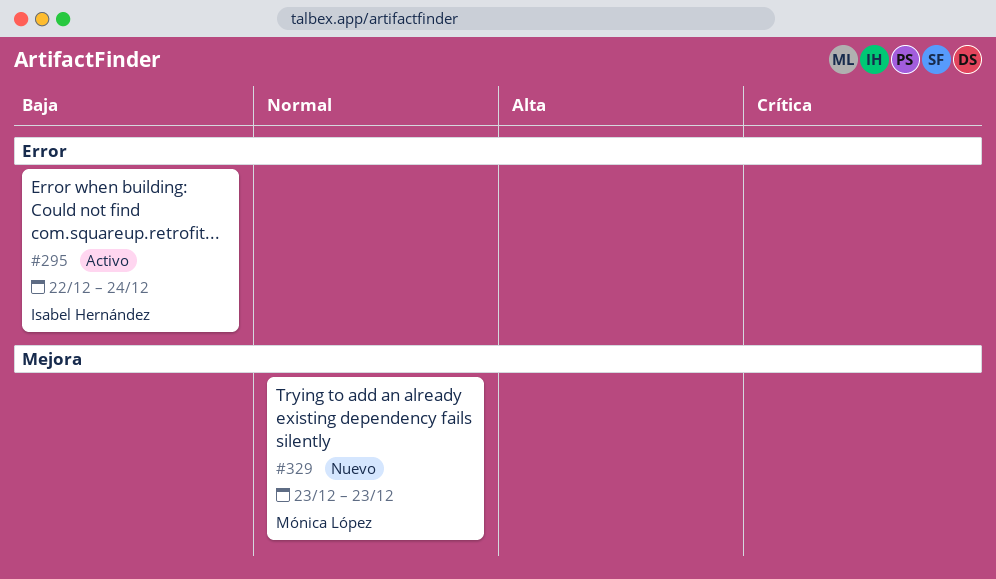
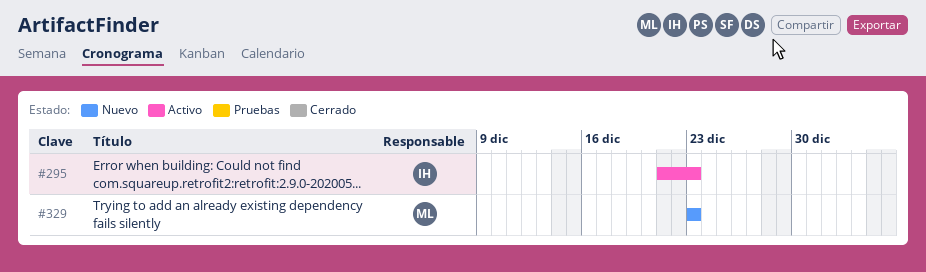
#295, start: Dec 22 -> Dec 21
#295, due: Dec 24 -> Dec 23

